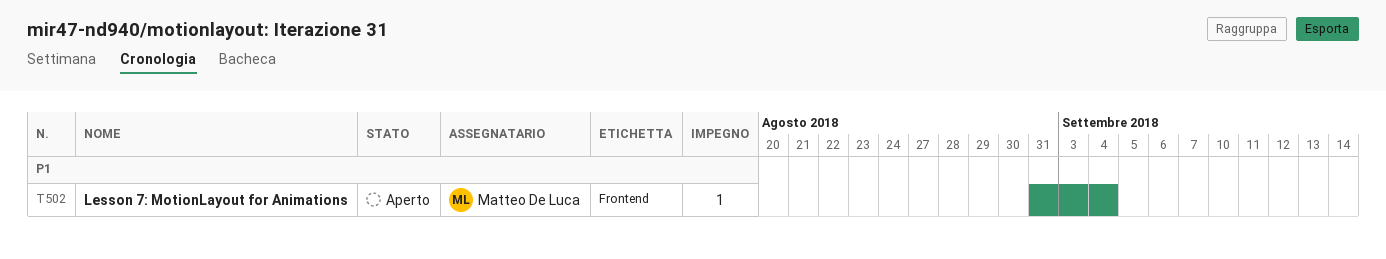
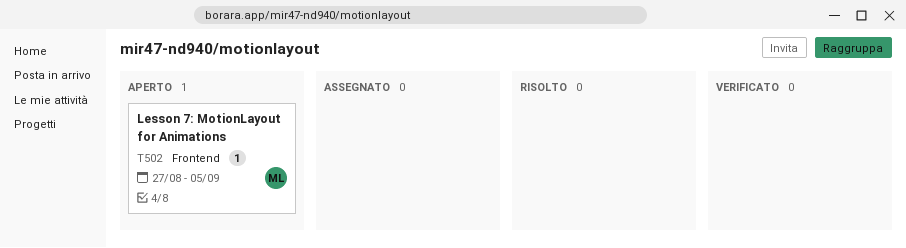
T502, start: Aug 31 -> Aug 27
T502, due: Sep 4 -> Sep 5

